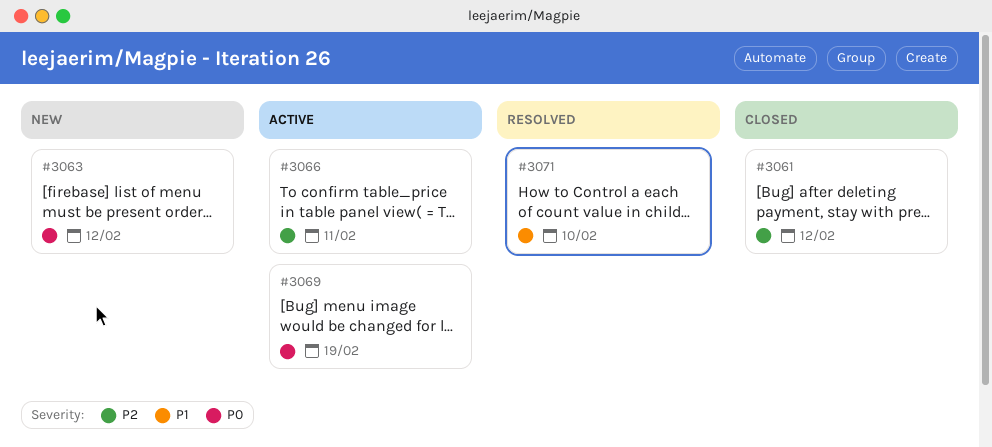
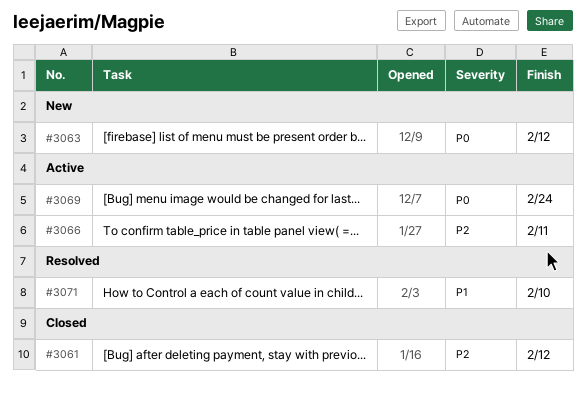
#3069, due: Feb 19 -> Feb 24

